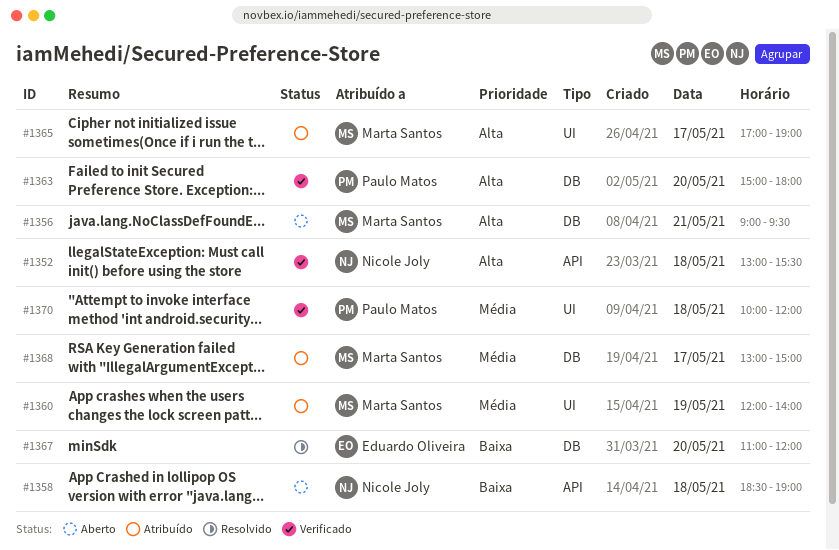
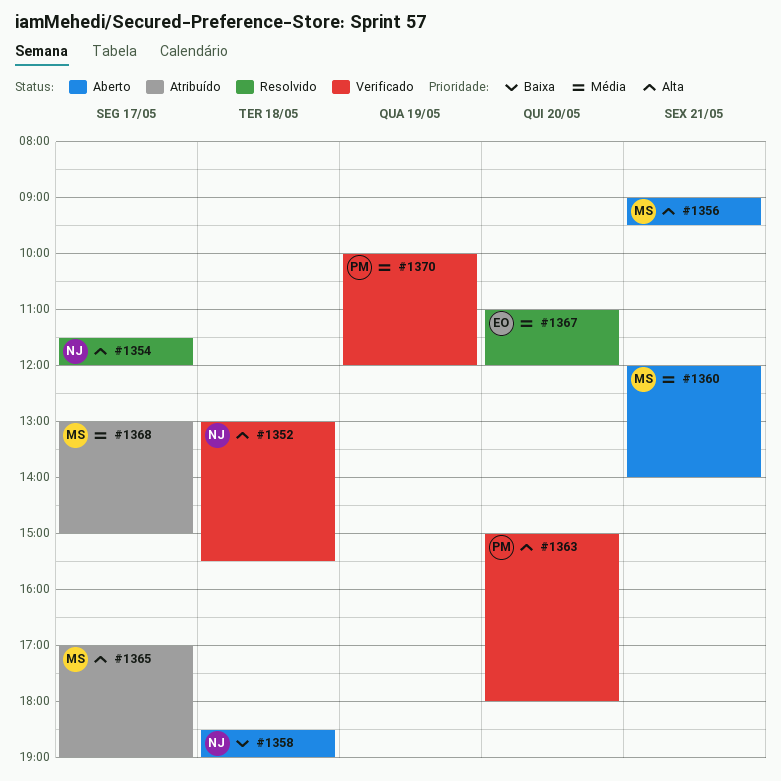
#1354: none -> present
#1360, status: Atribuído -> Aberto
#1360, day: May 19 -> May 21
#1367, priority: Baixa -> Média
#1370, day: May 18 -> May 19

